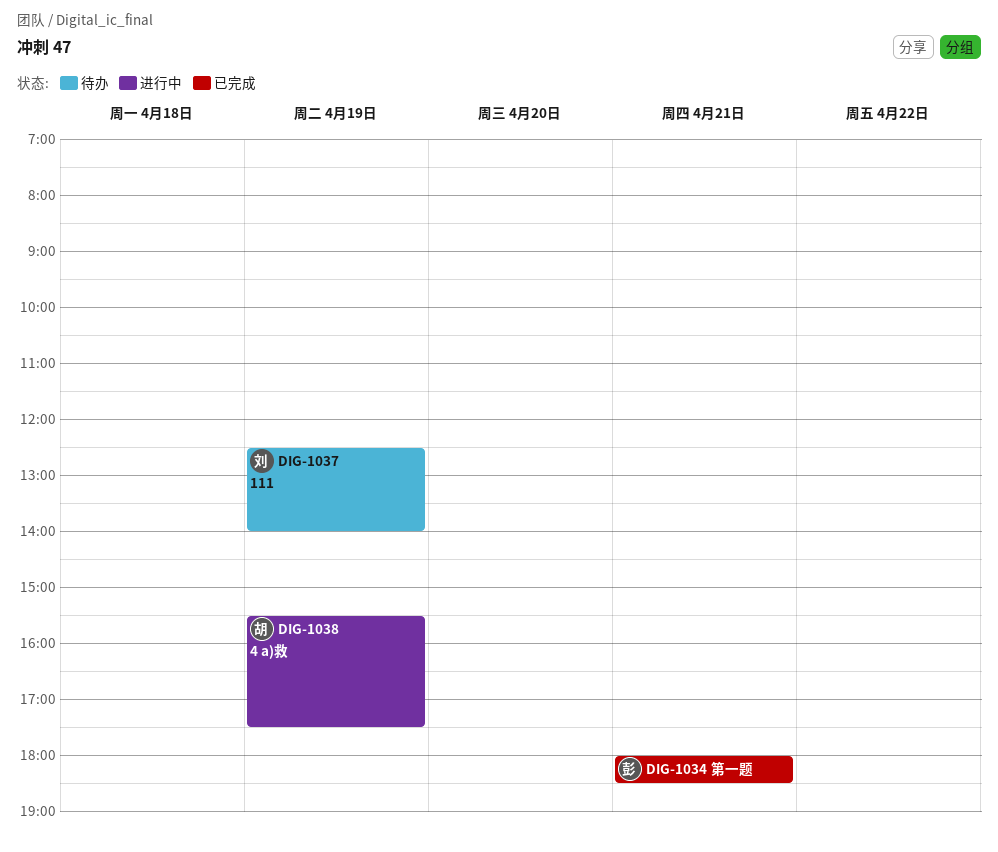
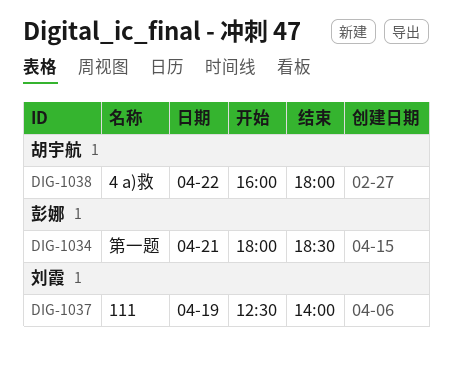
DIG-1038, day: Apr 19 -> Apr 22
DIG-1038, begins: 15:30 -> 16:00
DIG-1038, ends: 17:30 -> 18:00

